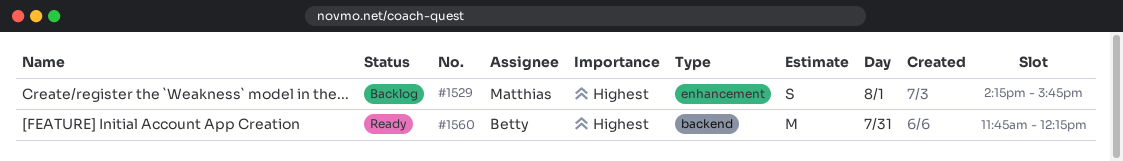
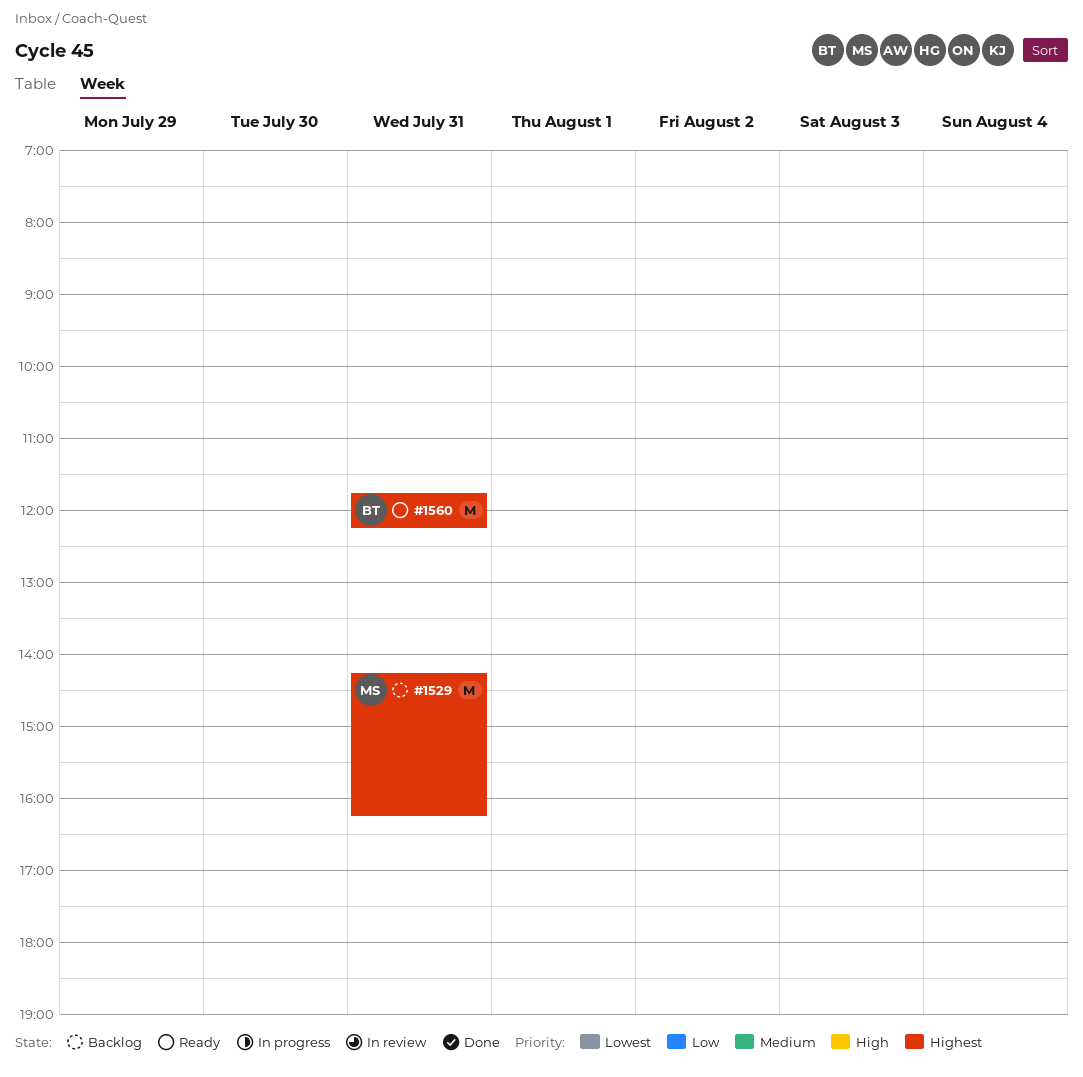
#1529, estimate: S -> M
#1529, day: Aug 1 -> Jul 31
#1529, ends: 15:45 -> 16:15

